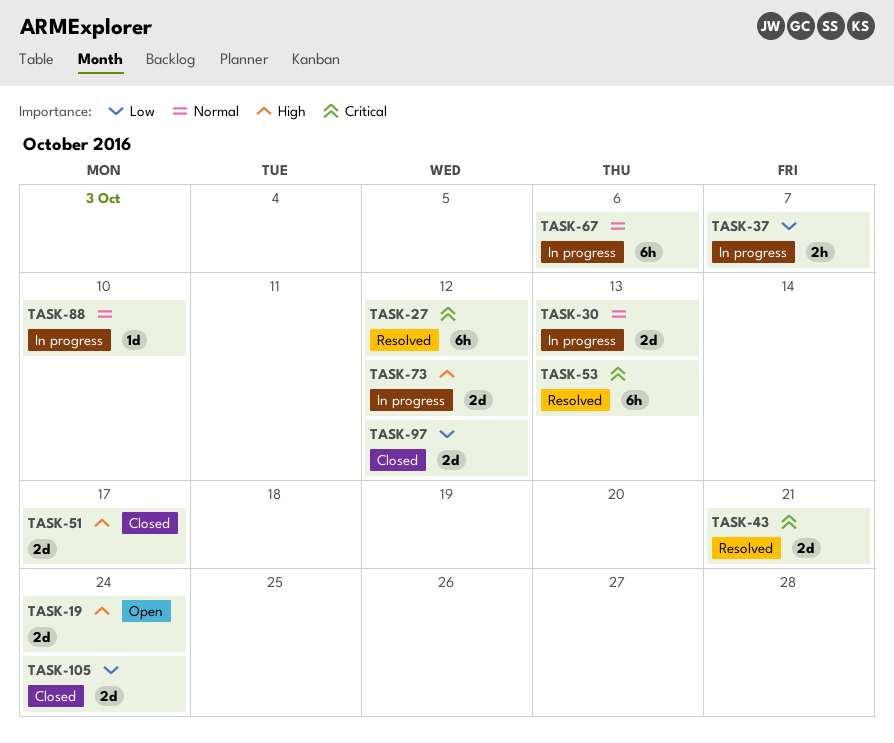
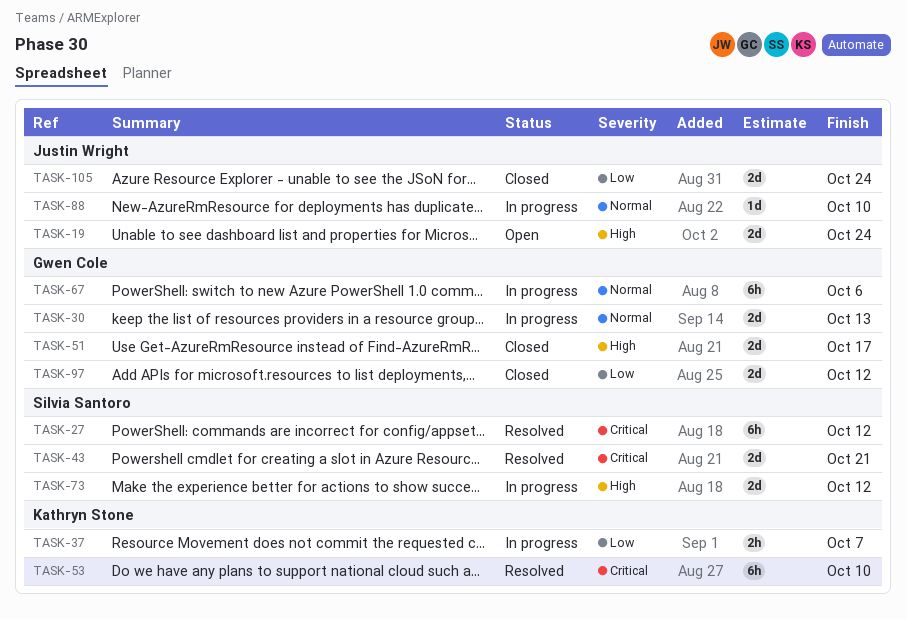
TASK-53, due: Oct 13 -> Oct 10

